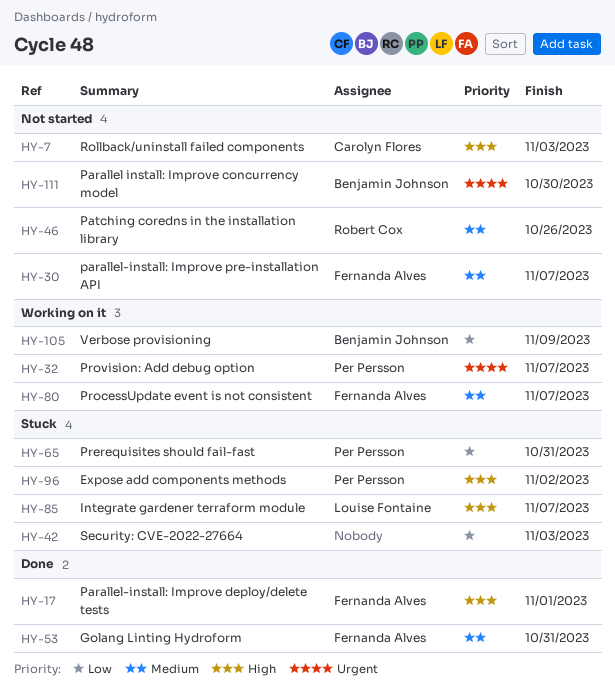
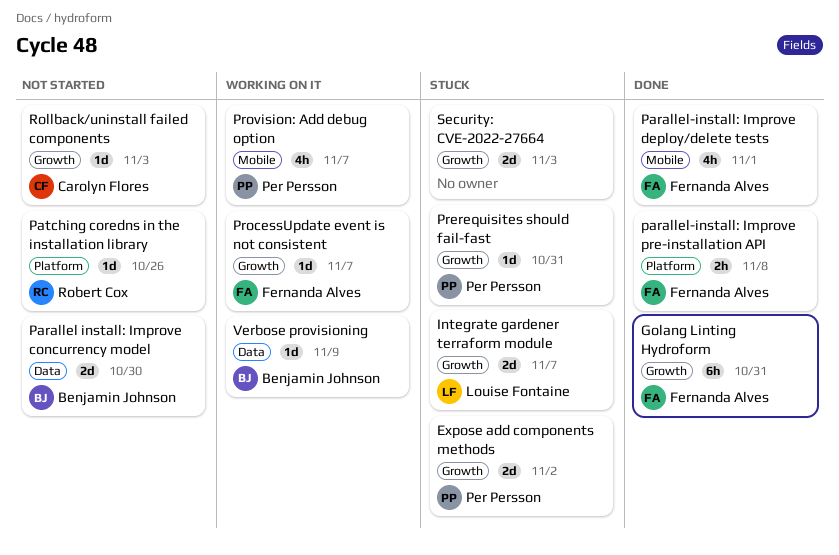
parallel-install: Improve pre-installation API, status: Not started -> Done
parallel-install: Improve pre-installation API, due: Nov 7 -> Nov 8

